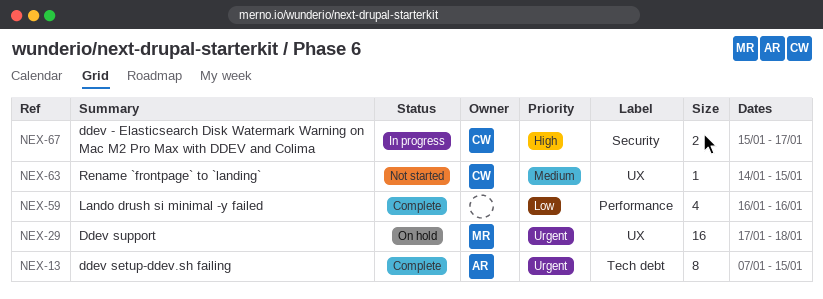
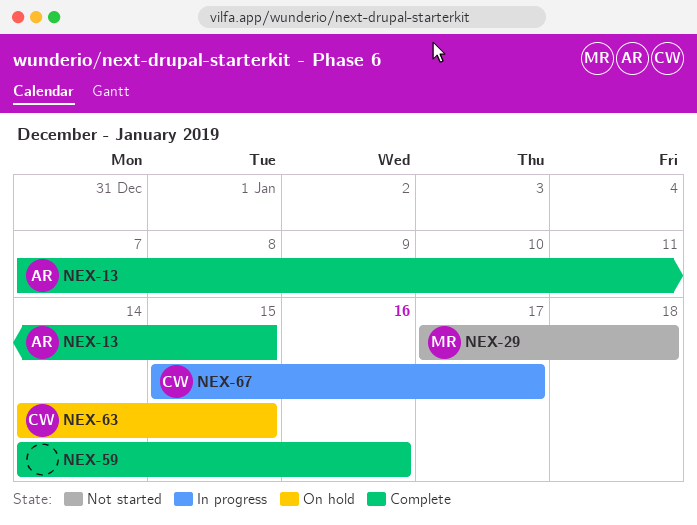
NEX-29, status: On hold -> Not started
NEX-59, start: Jan 16 -> Jan 14
NEX-63, status: Not started -> On hold

